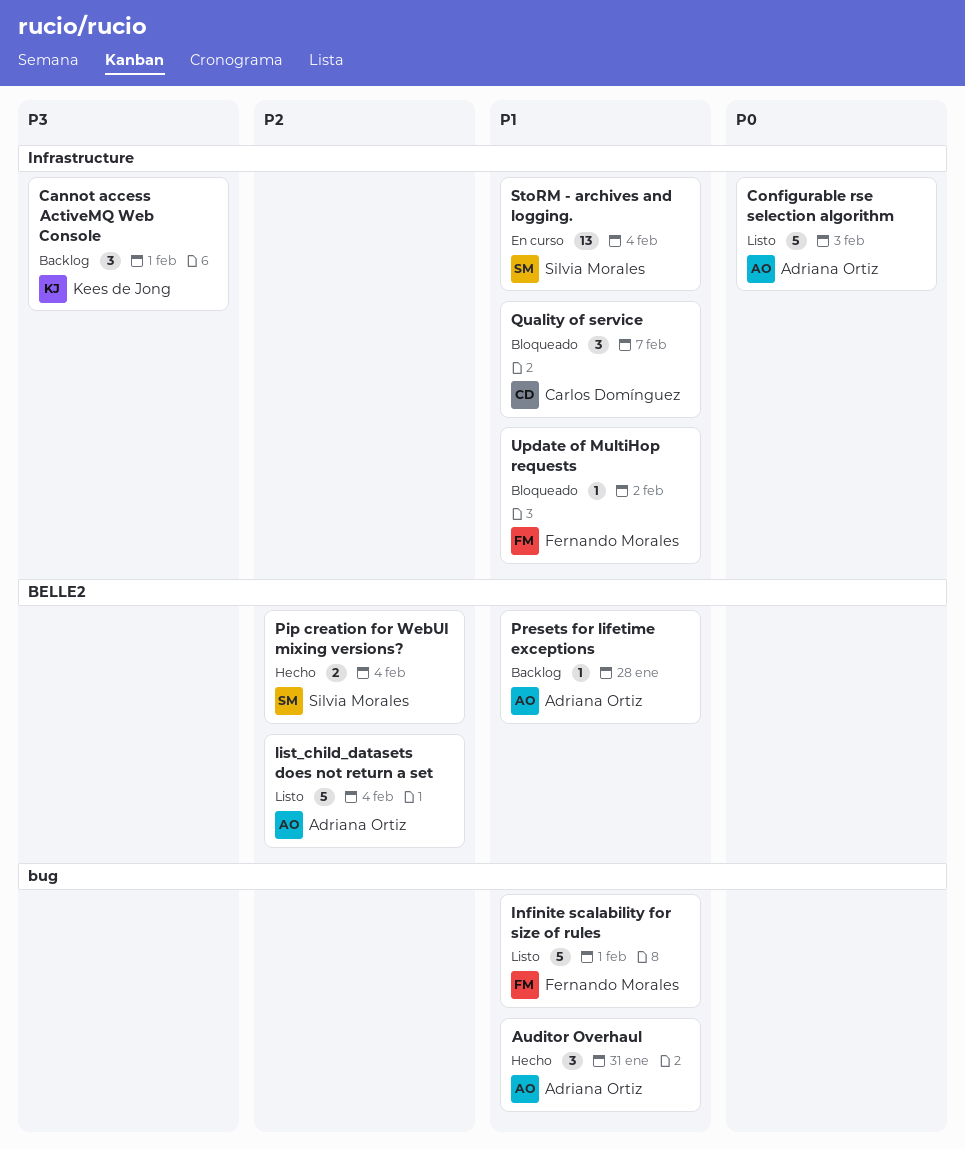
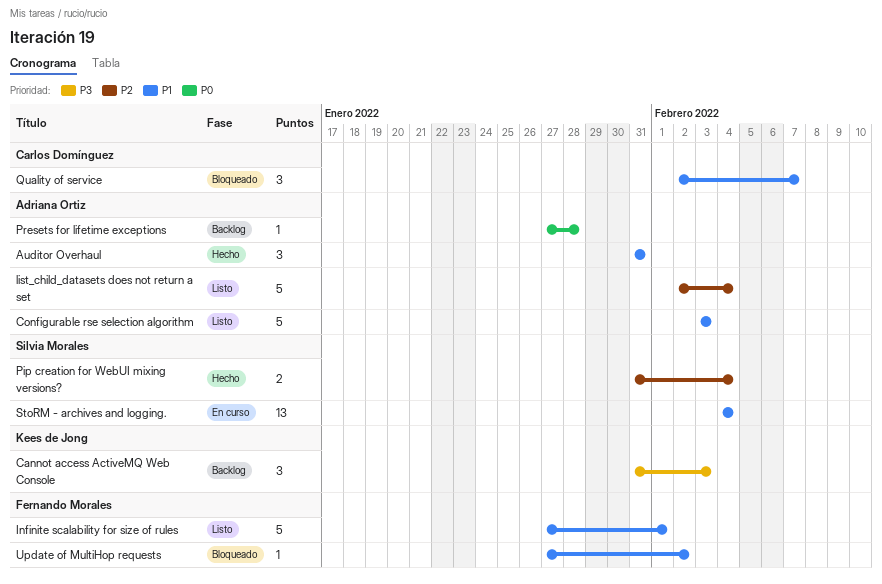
Cannot access ActiveMQ Web Console, due: Feb 1 -> Feb 3
Configurable rse selection algorithm, priority: P0 -> P1
Presets for lifetime exceptions, priority: P1 -> P0

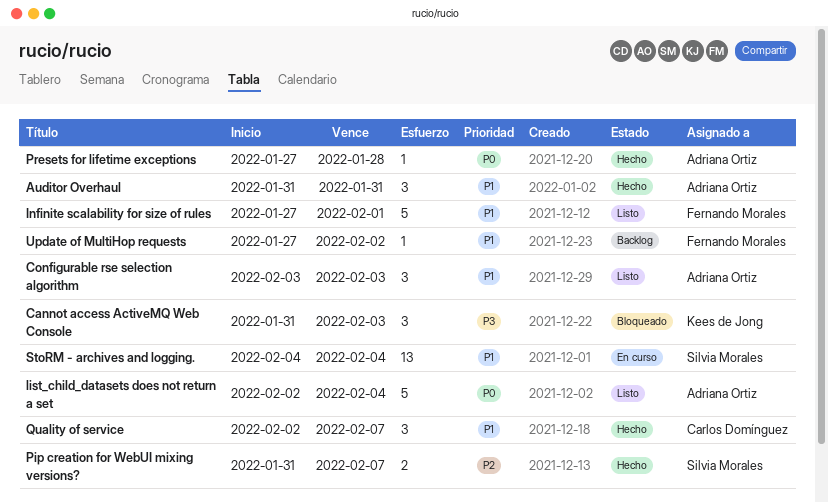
Cannot access ActiveMQ Web Console, status: Backlog -> Bloqueado
Configurable rse selection algorithm, estimate: 5 -> 3
list_child_datasets does not return a set, priority: P2 -> P0
Pip creation for WebUI mixing versions?, due: Feb 4 -> Feb 7
Presets for lifetime exceptions, status: Backlog -> Hecho
Quality of service, status: Bloqueado -> Hecho
Update of MultiHop requests, status: Bloqueado -> Backlog

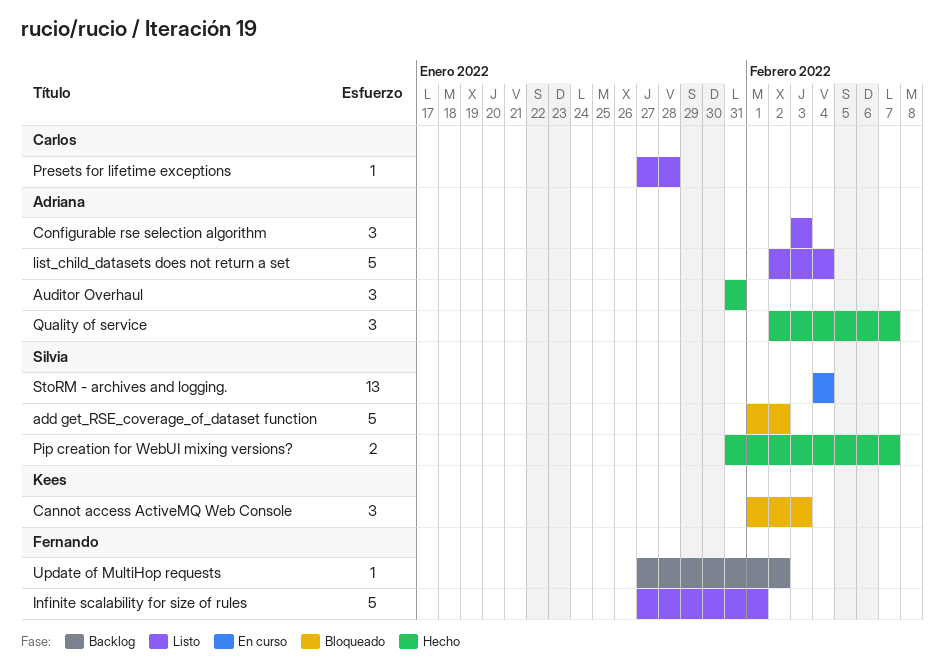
add get_RSE_coverage_of_dataset function: none -> present
Cannot access ActiveMQ Web Console, start: Jan 31 -> Feb 1
Presets for lifetime exceptions, status: Hecho -> Listo
Presets for lifetime exceptions, owner: Adriana Ortiz -> Carlos Domínguez
Quality of service, owner: Carlos Domínguez -> Adriana Ortiz

